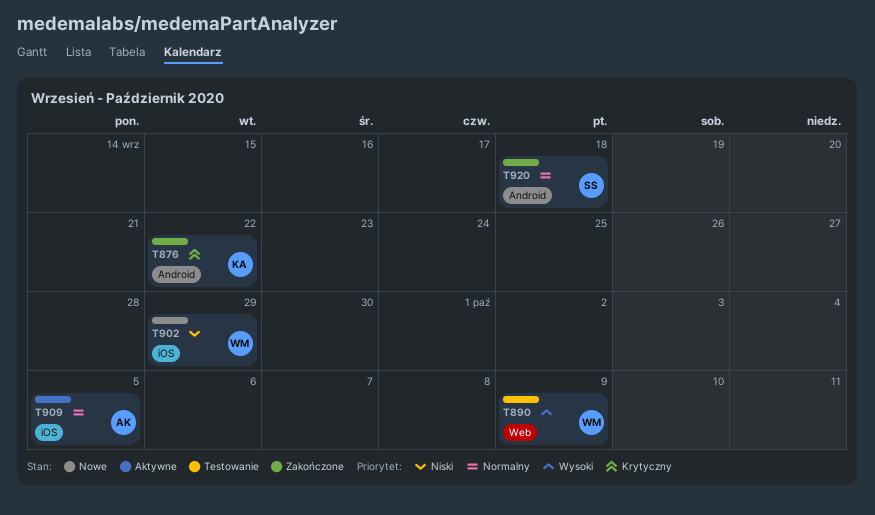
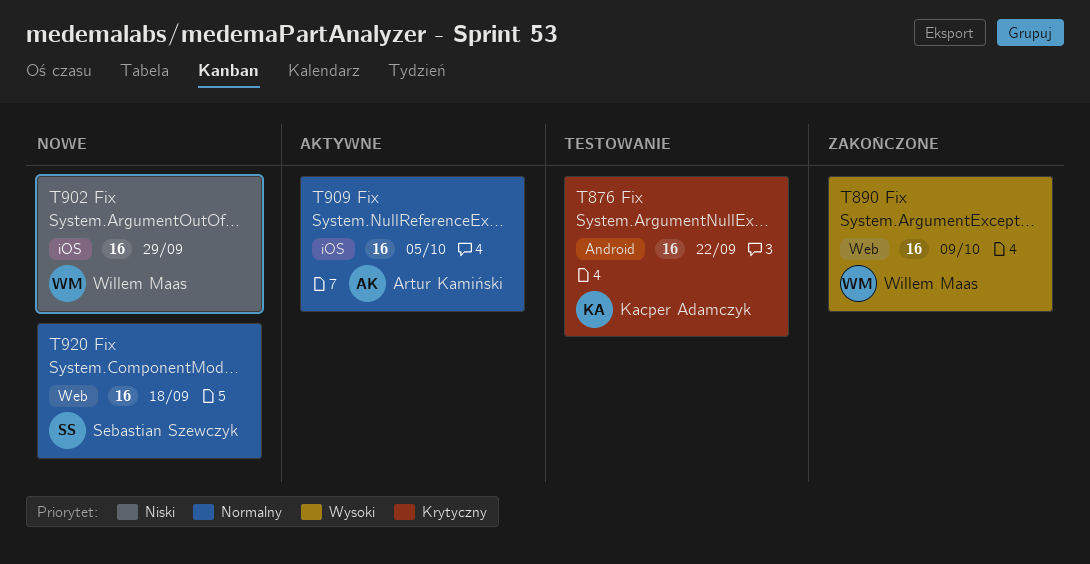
T876, status: Zakończone -> Testowanie
T890, status: Testowanie -> Zakończone
T920, status: Zakończone -> Nowe
T920, label: Android -> Web

